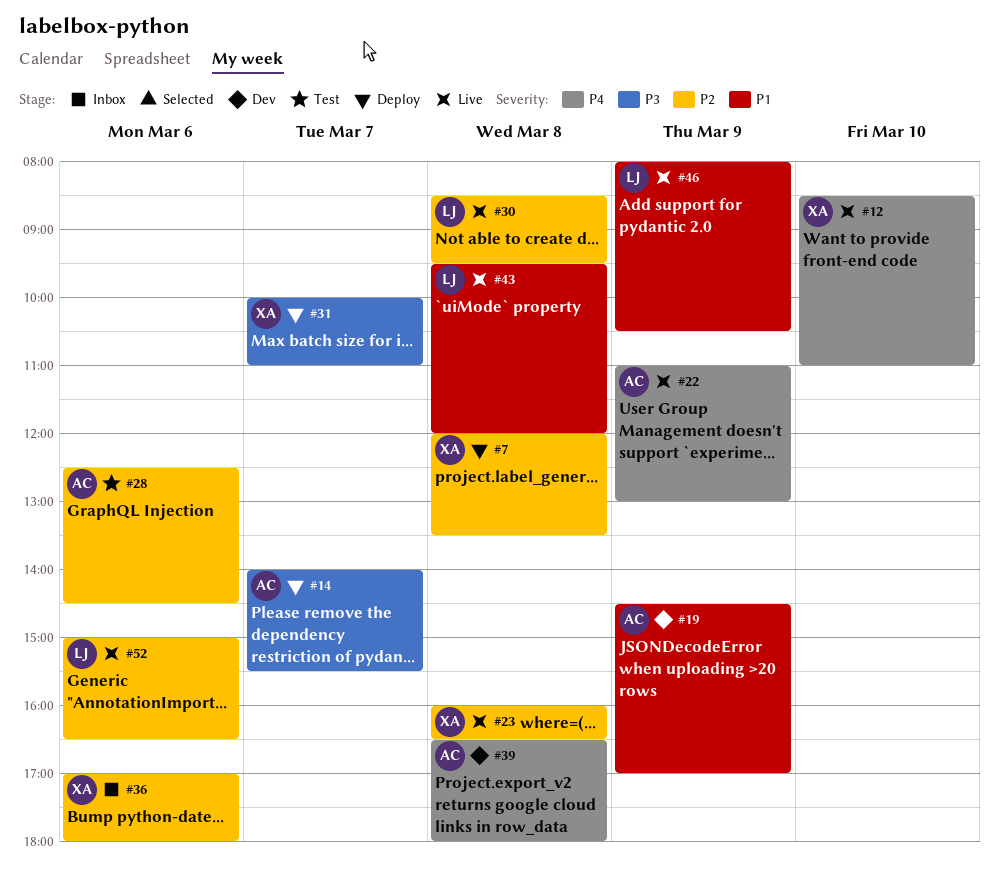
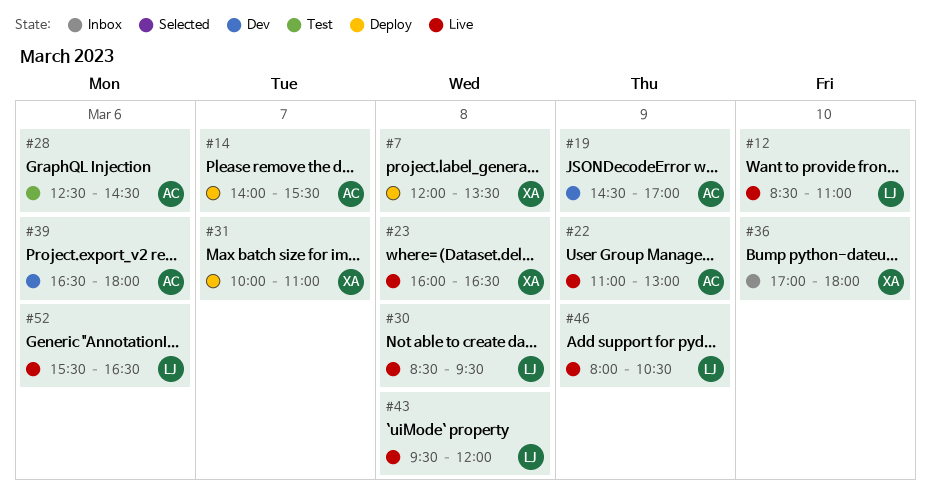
#12, owner: XA -> LJ
#36, day: Mar 6 -> Mar 10
#39, day: Mar 8 -> Mar 6
#52, begins: 15:00 -> 15:30

